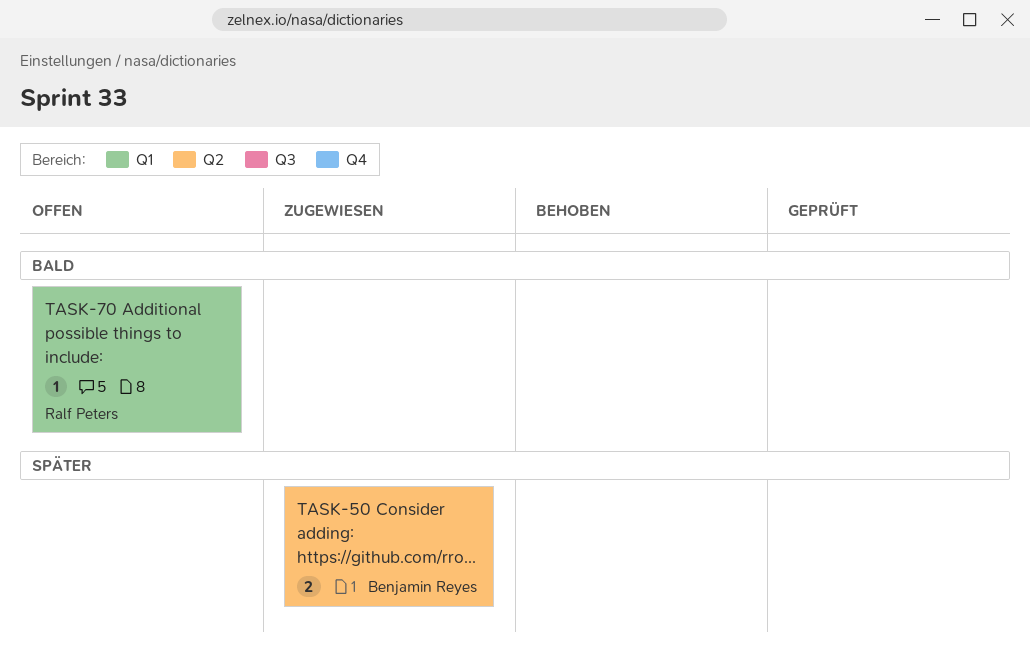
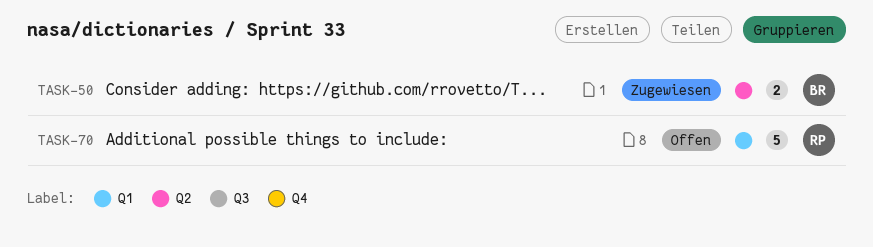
TASK-70, estimate: 1 -> 5

